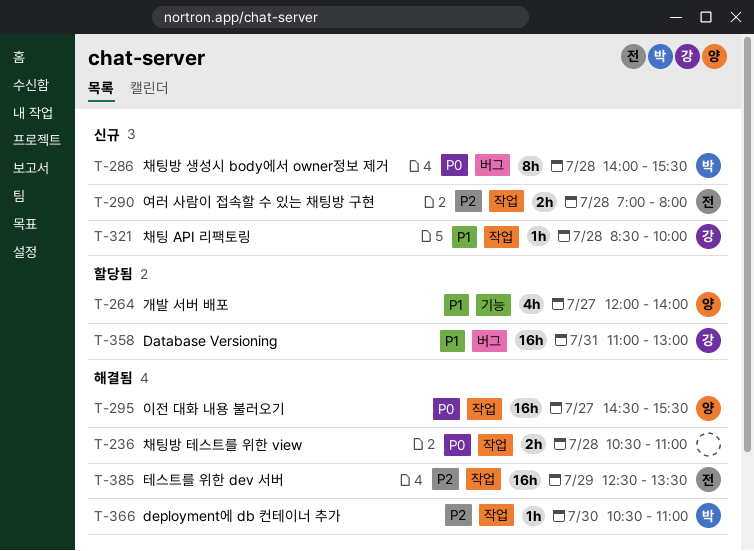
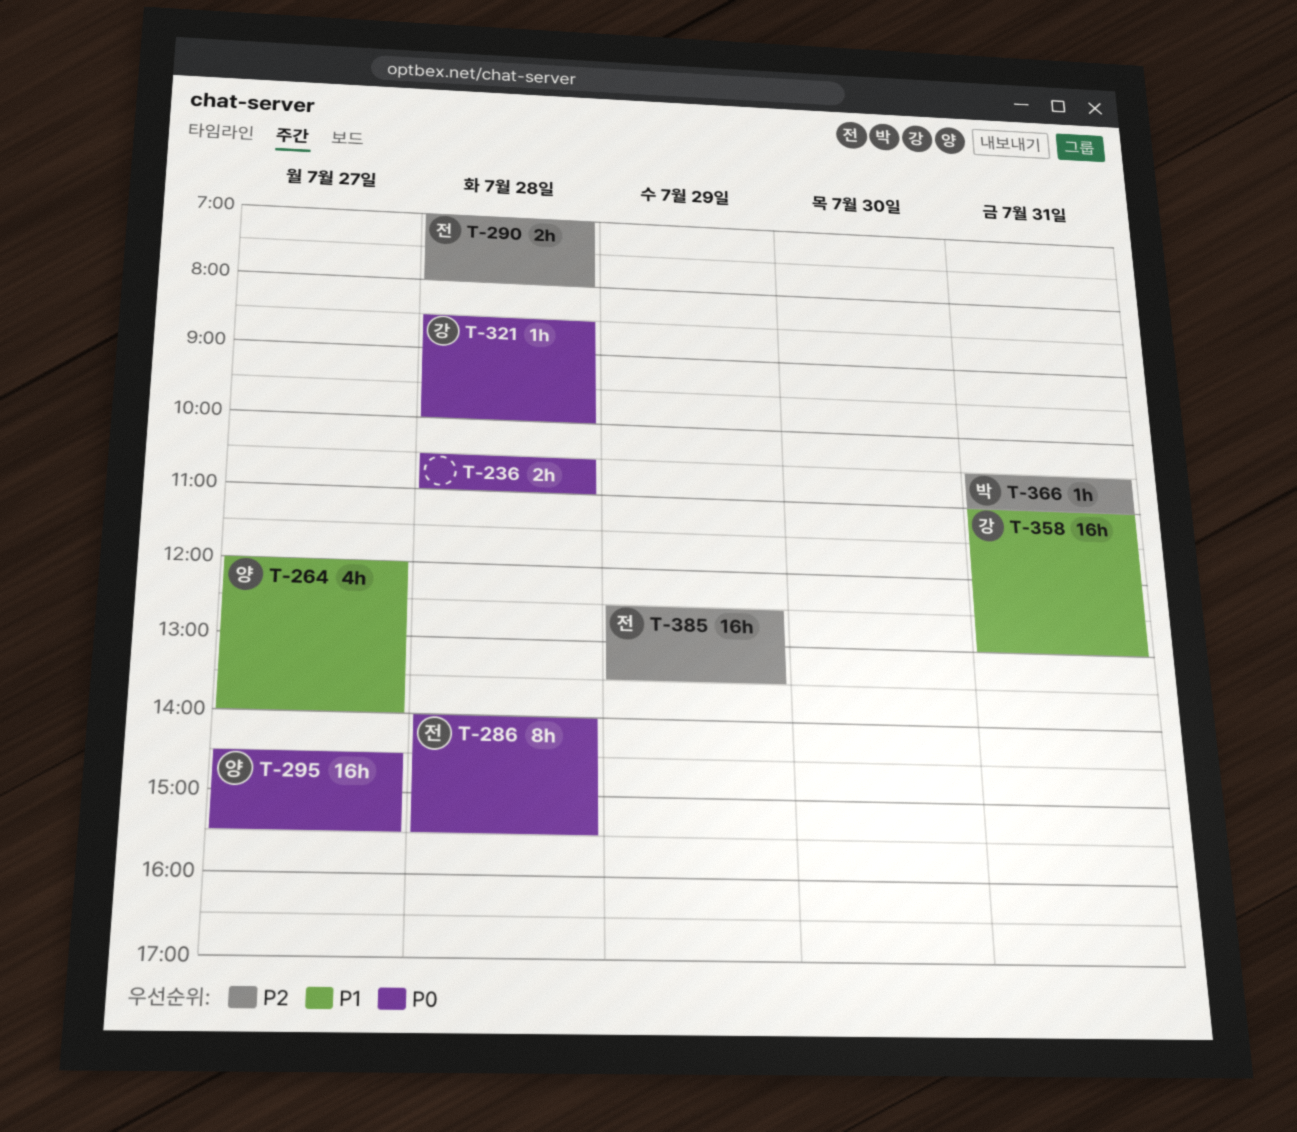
T-286, owner: 박 -> 전
T-321, priority: P1 -> P0
T-366, day: Jul 30 -> Jul 31

